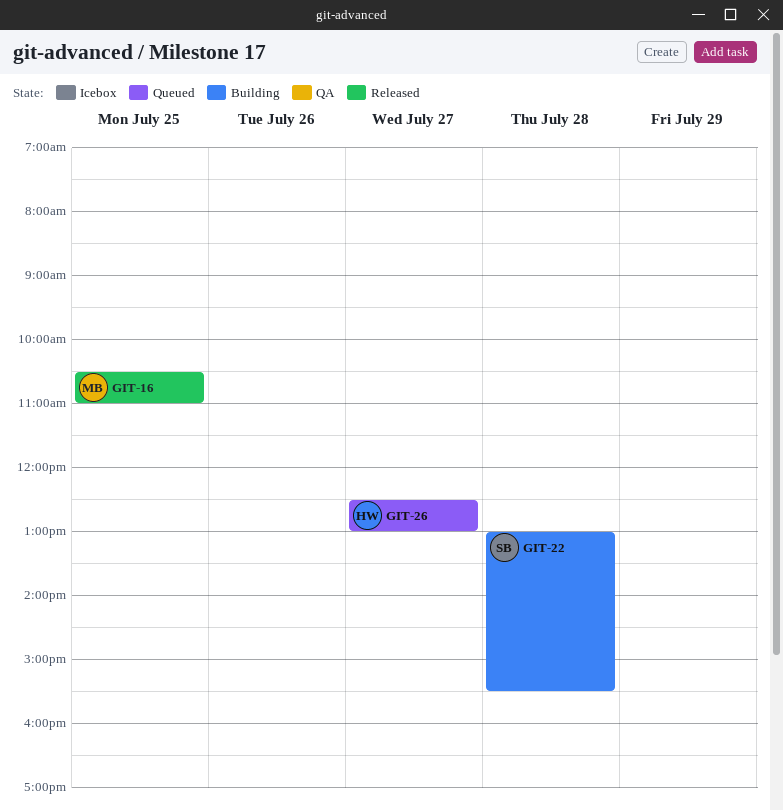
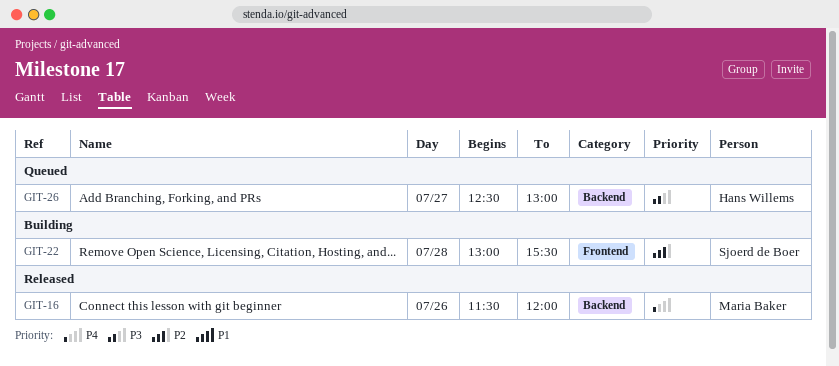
GIT-16, day: Jul 25 -> Jul 26
GIT-16, begins: 10:30 -> 11:30
GIT-16, ends: 11:00 -> 12:00

